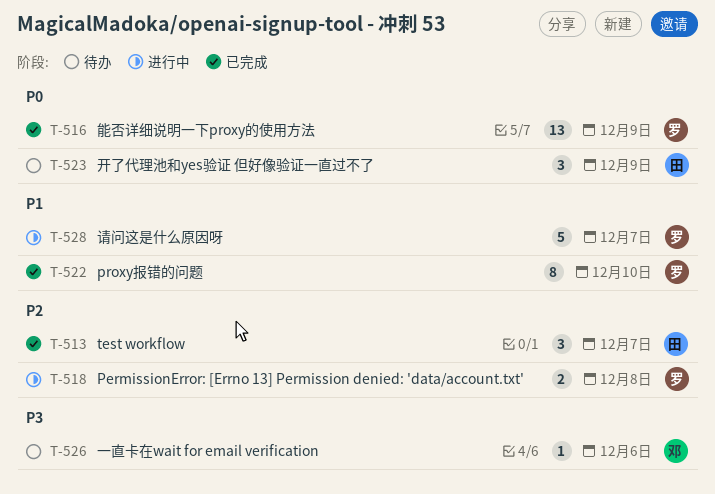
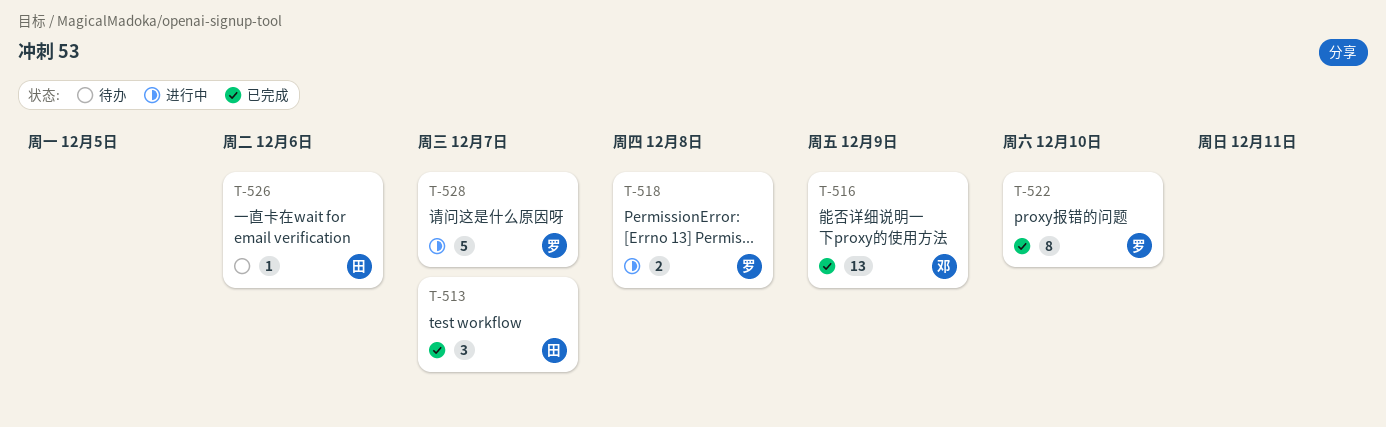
T-516, owner: 罗 -> 邓
T-523: present -> none
T-526, owner: 邓 -> 田

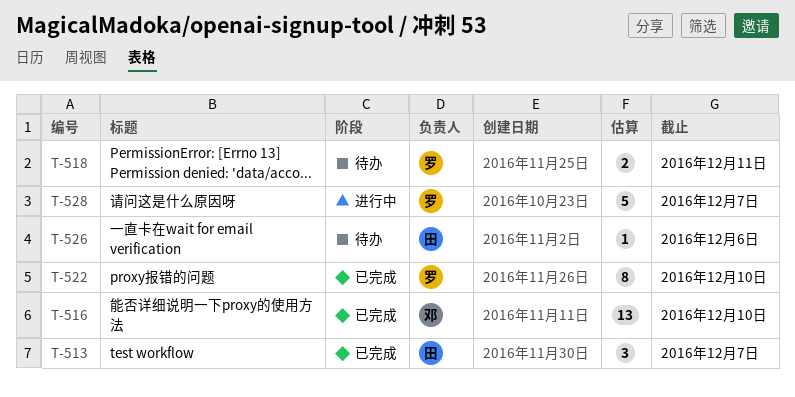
T-516, due: Dec 9 -> Dec 10
T-518, status: 进行中 -> 待办
T-518, due: Dec 8 -> Dec 11

